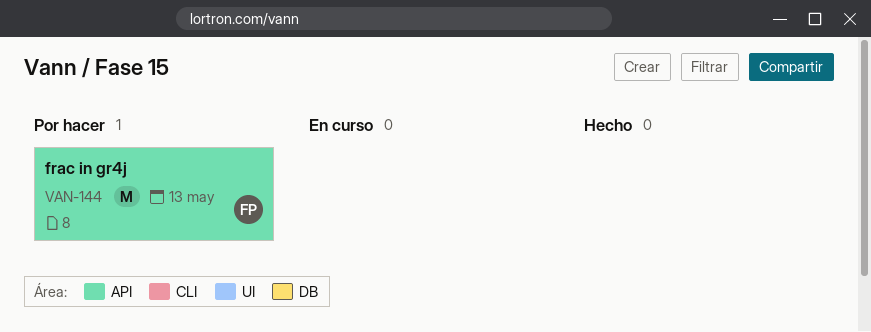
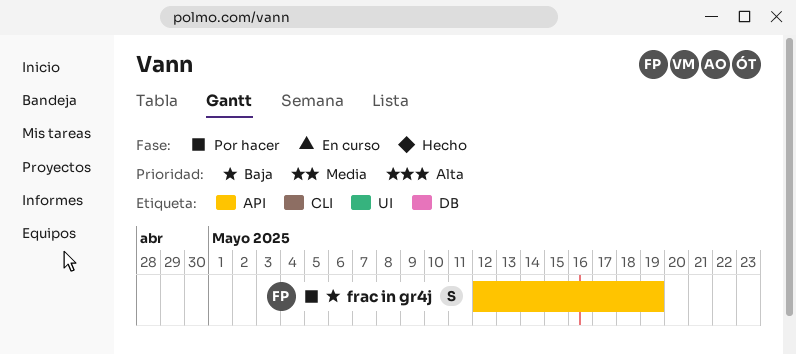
frac in gr4j, estimate: M -> S
frac in gr4j, due: May 13 -> May 19

